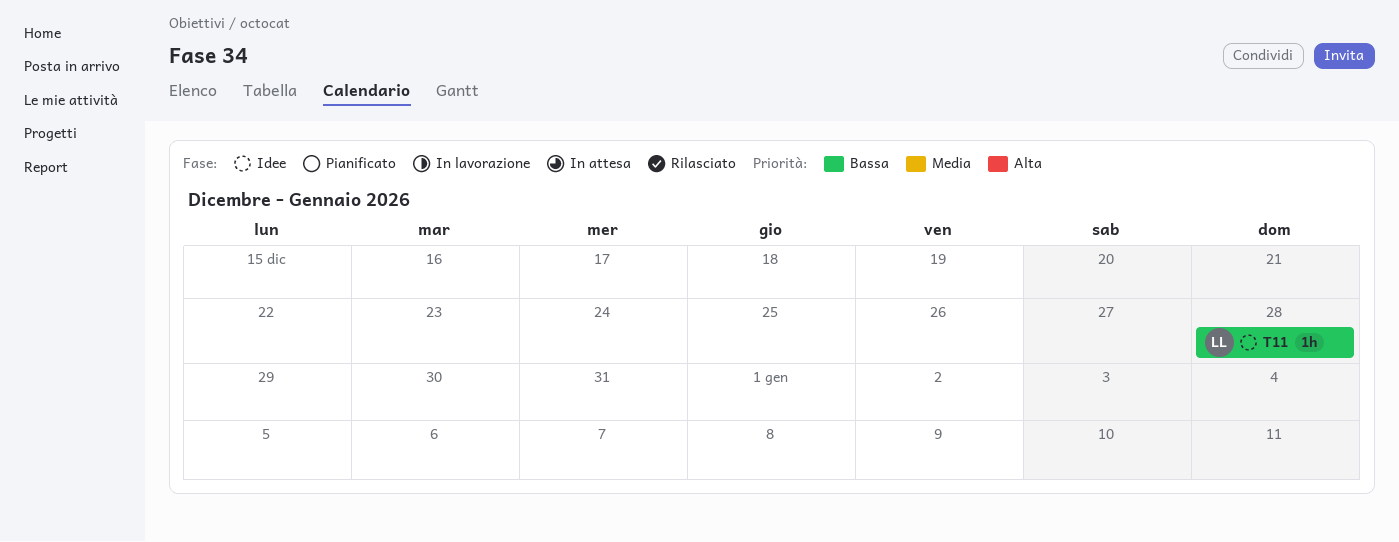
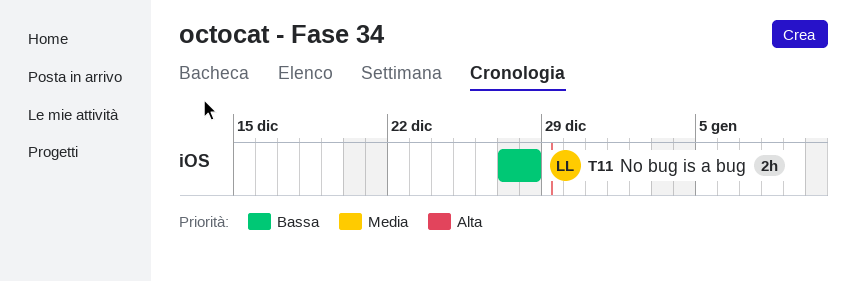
T11, estimate: 1h -> 2h
T11, start: Dec 28 -> Dec 27

